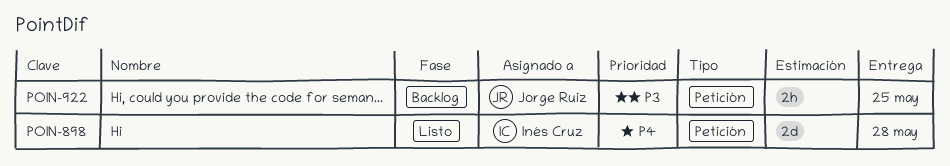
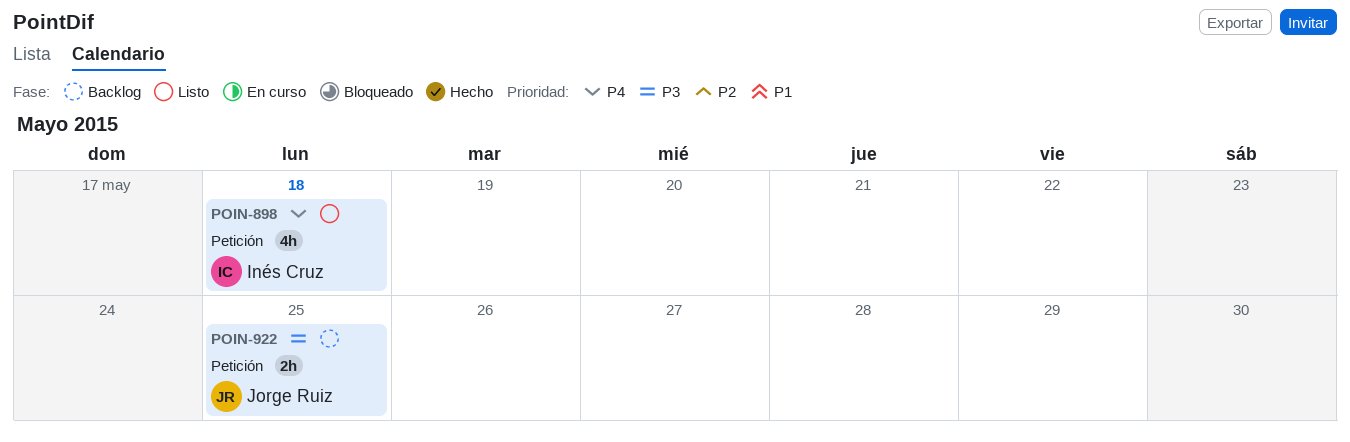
POIN-898, estimate: 2d -> 4h
POIN-898, due: May 28 -> May 18

